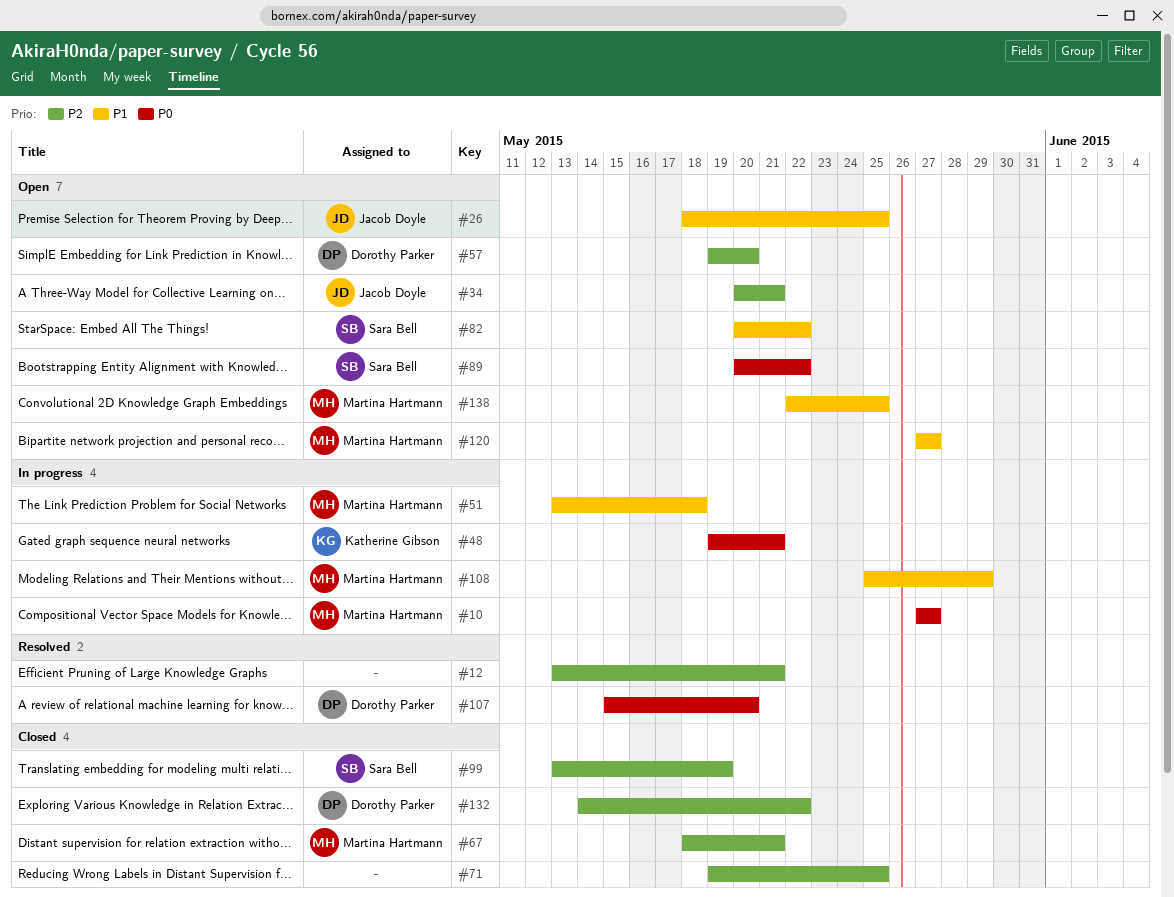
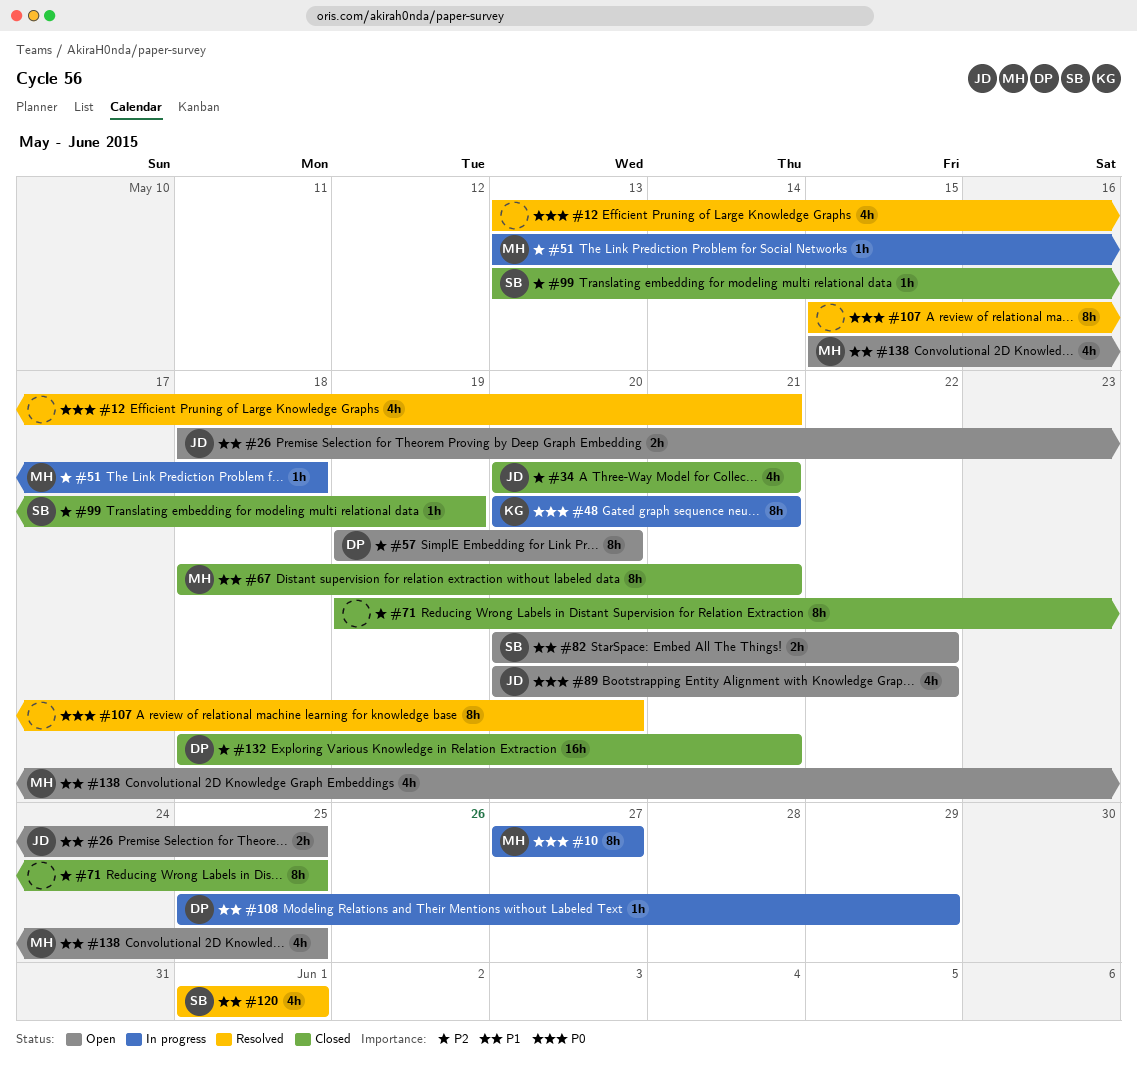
#12, priority: P2 -> P0
#34, status: Open -> Closed
#48, start: May 19 -> May 20
#51, priority: P1 -> P2
#67, priority: P2 -> P1
#89, owner: Sara Bell -> Jacob Doyle
#107, owner: Dorothy Parker -> none
#108, owner: Martina Hartmann -> Dorothy Parker
#120, status: Open -> Resolved
#120, owner: Martina Hartmann -> Sara Bell
#120, start: May 27 -> Jun 1
#120, due: May 27 -> Jun 1
#132, start: May 14 -> May 18
#132, due: May 22 -> May 21
#138, start: May 22 -> May 15

